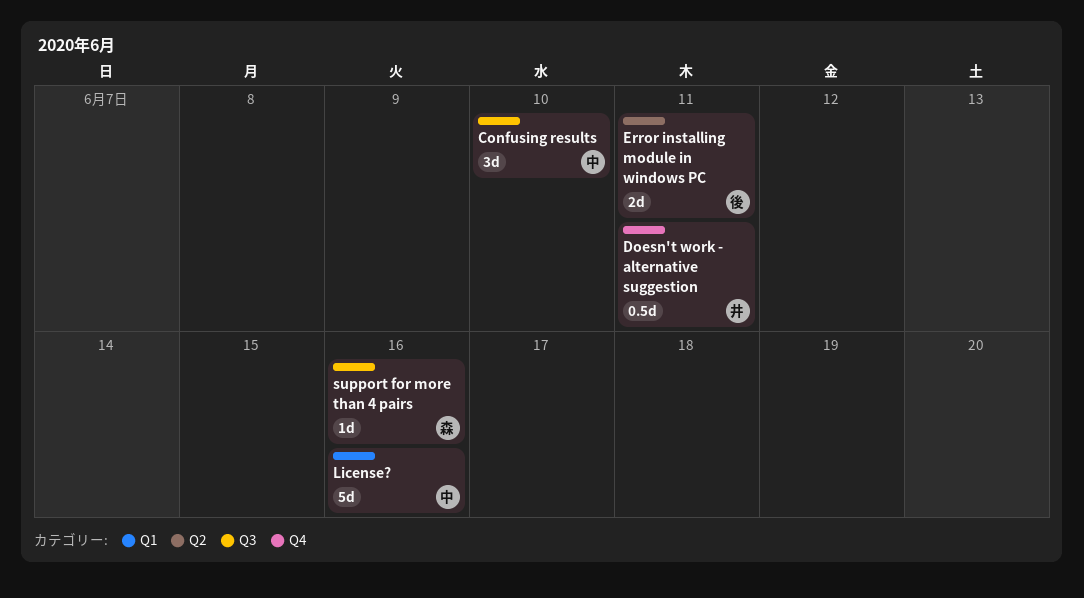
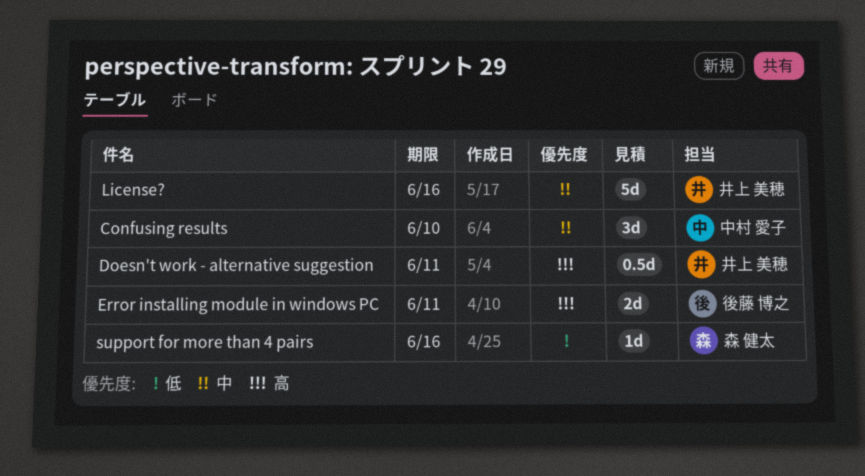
License?, owner: 中村 愛子 -> 井上 美穂

